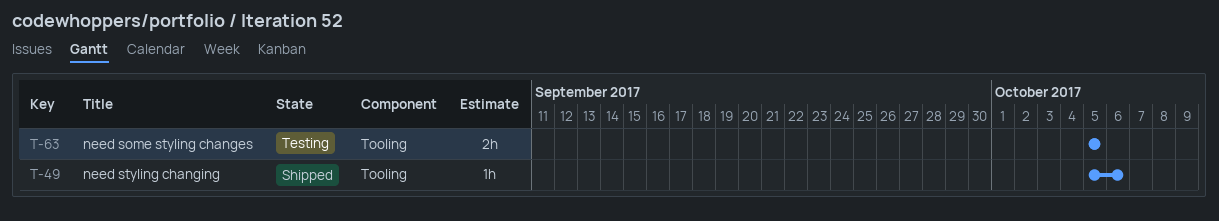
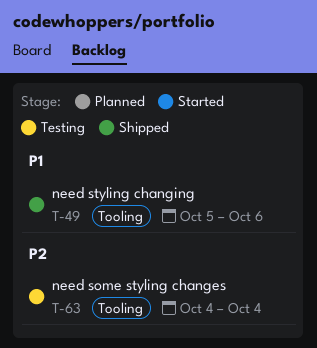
T-63, start: Oct 5 -> Oct 4
T-63, due: Oct 5 -> Oct 4

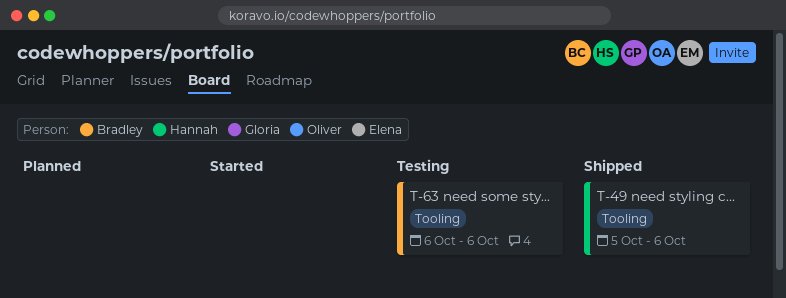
T-63, start: Oct 4 -> Oct 6
T-63, due: Oct 4 -> Oct 6

